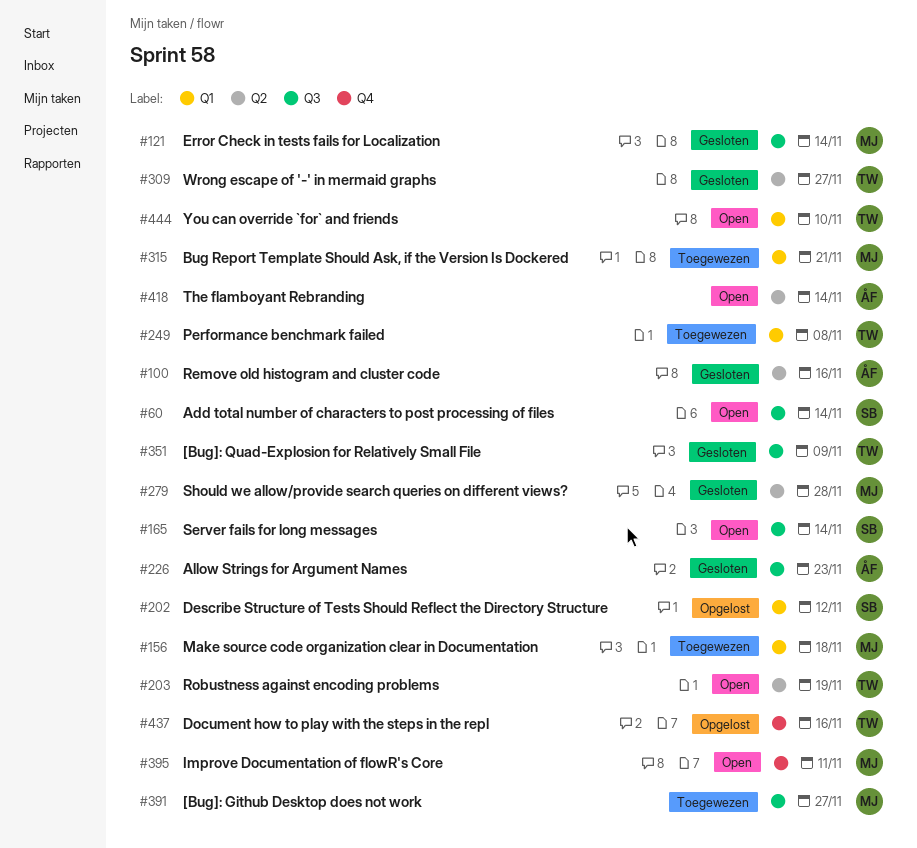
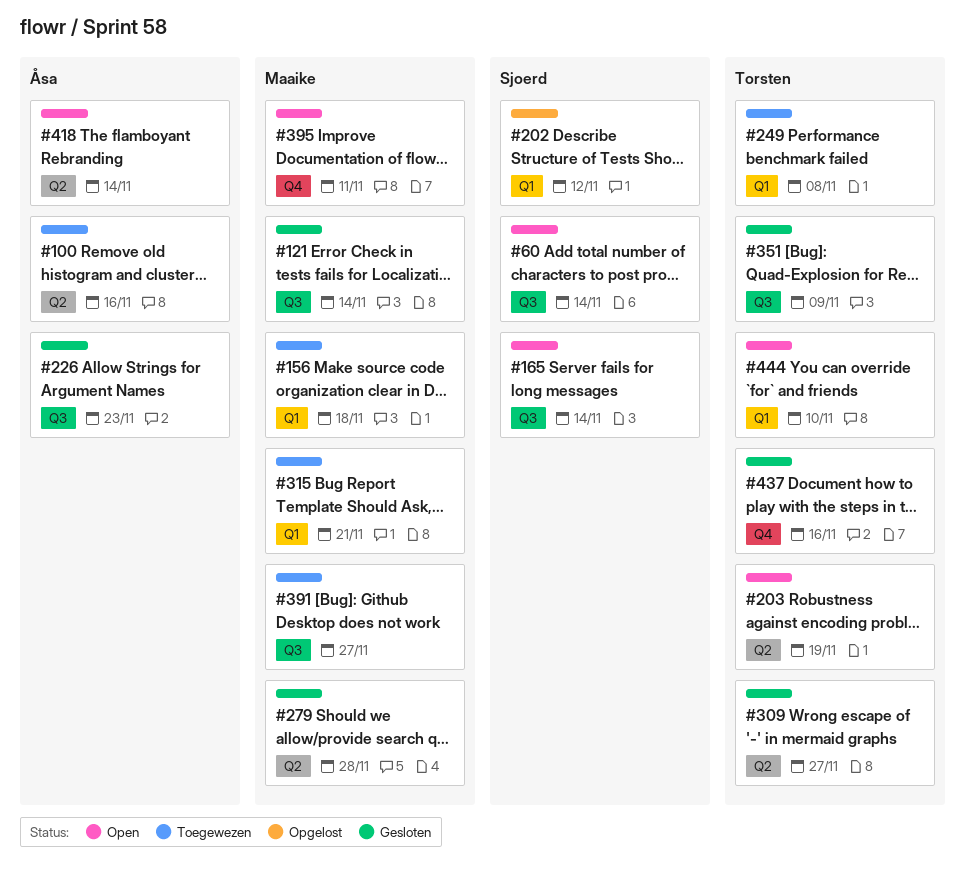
#100, status: Gesloten -> Toegewezen
#437, status: Opgelost -> Gesloten

